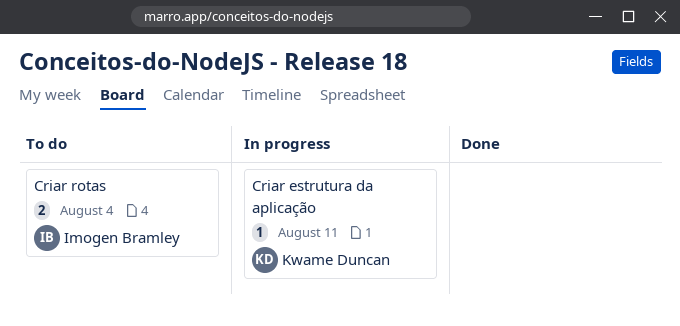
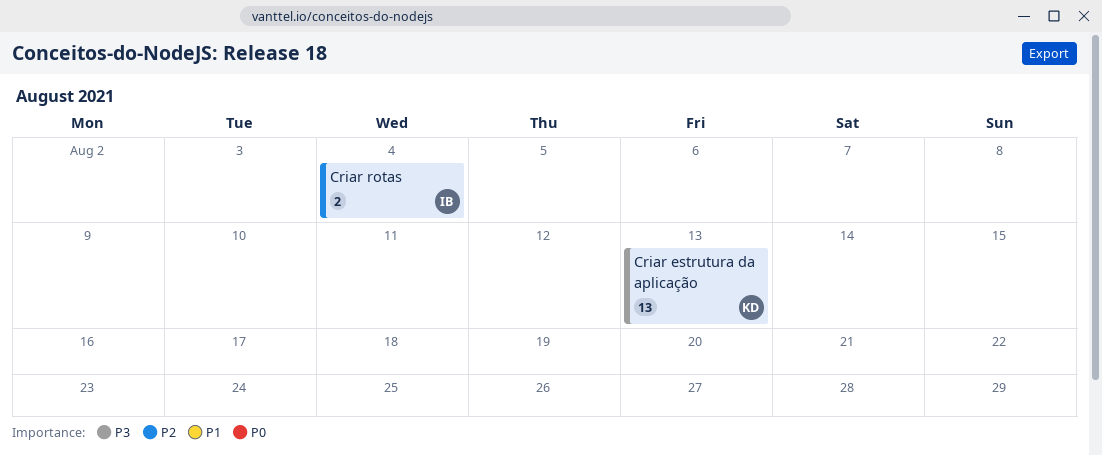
Criar estrutura da aplicação, estimate: 1 -> 13
Criar estrutura da aplicação, due: Aug 11 -> Aug 13

